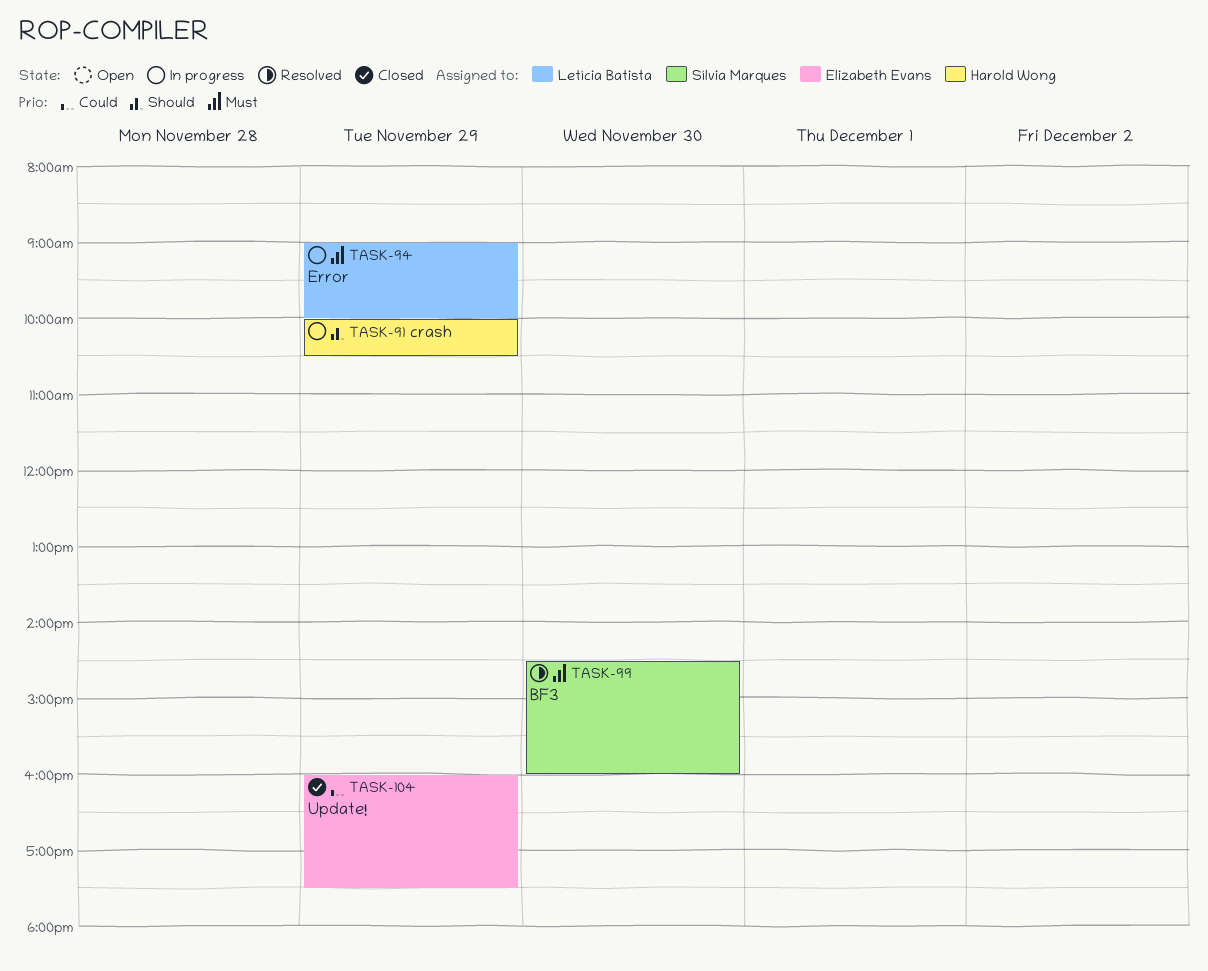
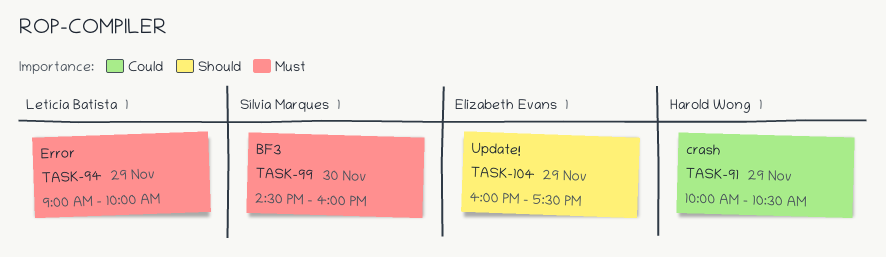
TASK-91, priority: Should -> Could
TASK-104, priority: Could -> Should

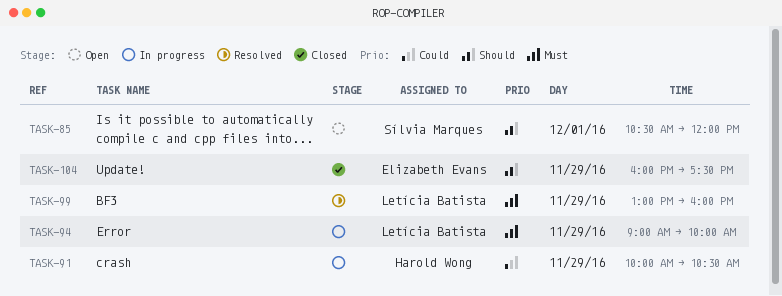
TASK-85: none -> present
TASK-99, owner: Sílvia Marques -> Letícia Batista
TASK-99, day: Nov 30 -> Nov 29
TASK-99, begins: 14:30 -> 13:00

